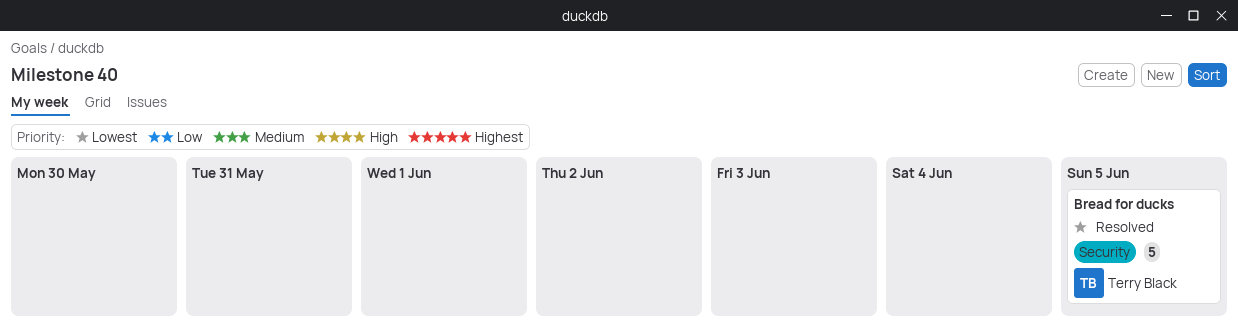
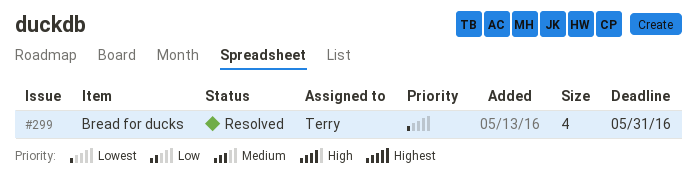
Bread for ducks, estimate: 5 -> 4
Bread for ducks, due: Jun 5 -> May 31

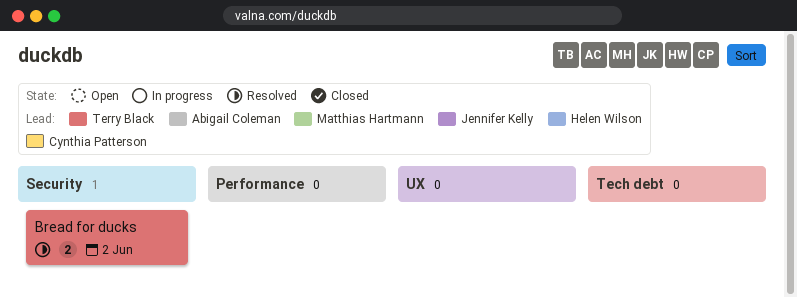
Bread for ducks, estimate: 4 -> 2
Bread for ducks, due: May 31 -> Jun 2

